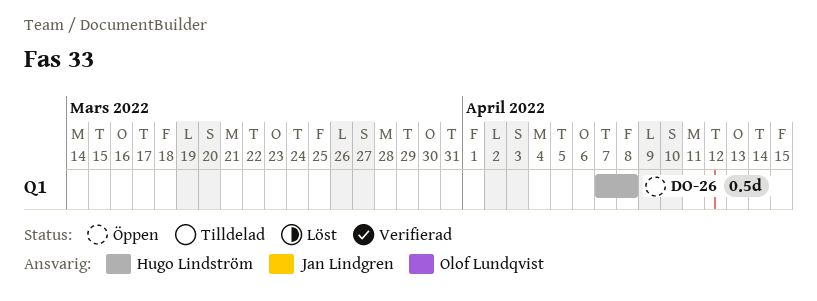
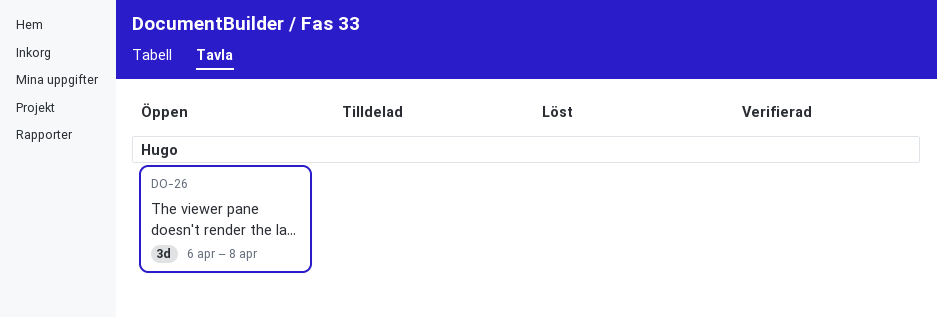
DO-26, estimate: 0.5d -> 3d
DO-26, start: Apr 7 -> Apr 6

